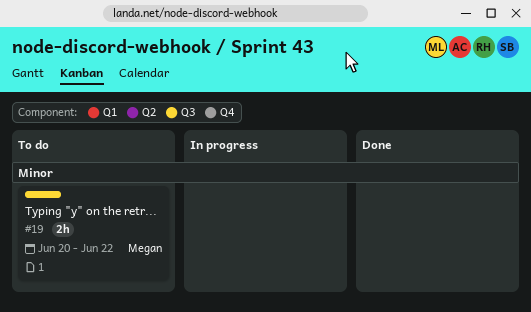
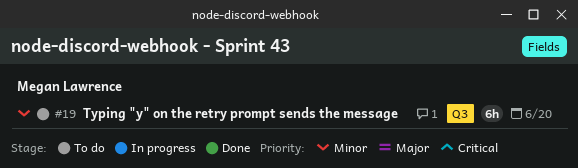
#19, estimate: 2h -> 6h
#19, due: Jun 22 -> Jun 20

